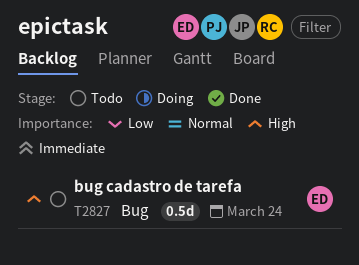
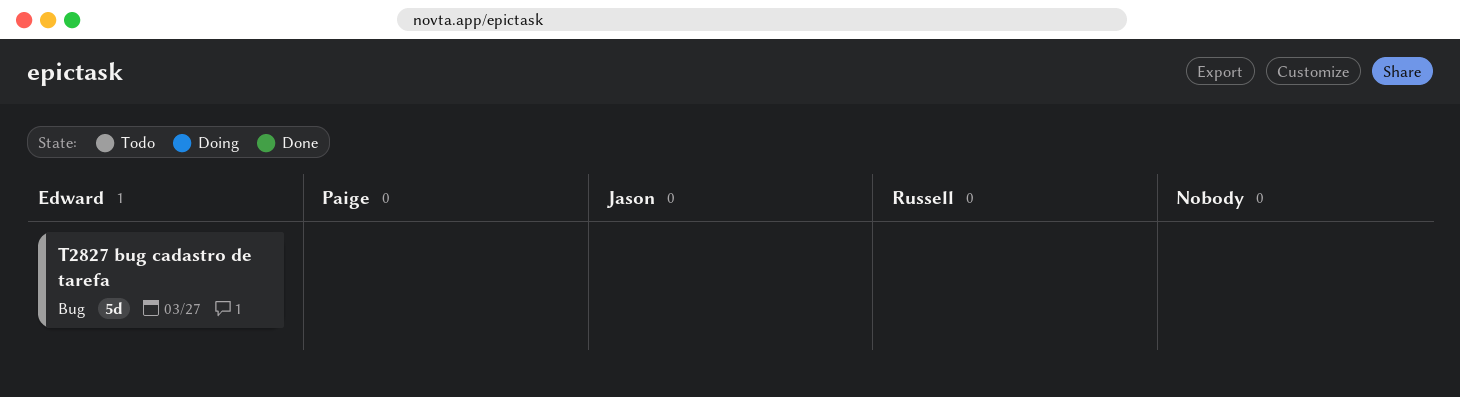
T2827, estimate: 0.5d -> 5d
T2827, due: Mar 24 -> Mar 27

